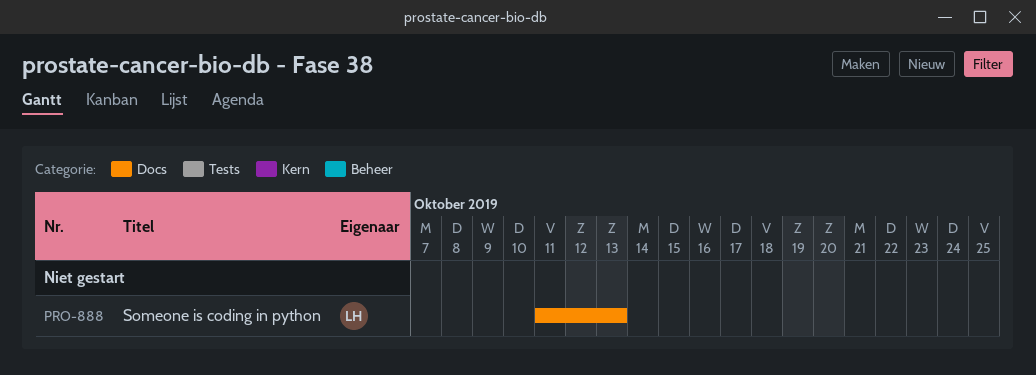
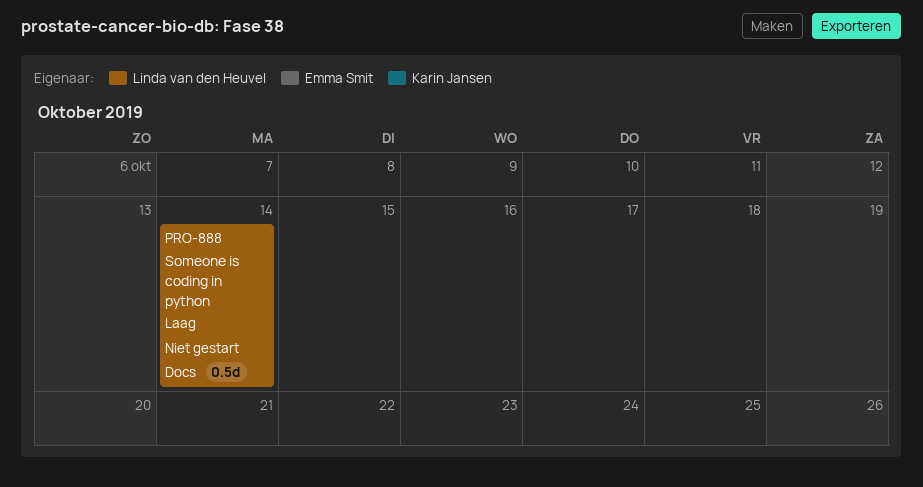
PRO-888, due: Oct 13 -> Oct 14

